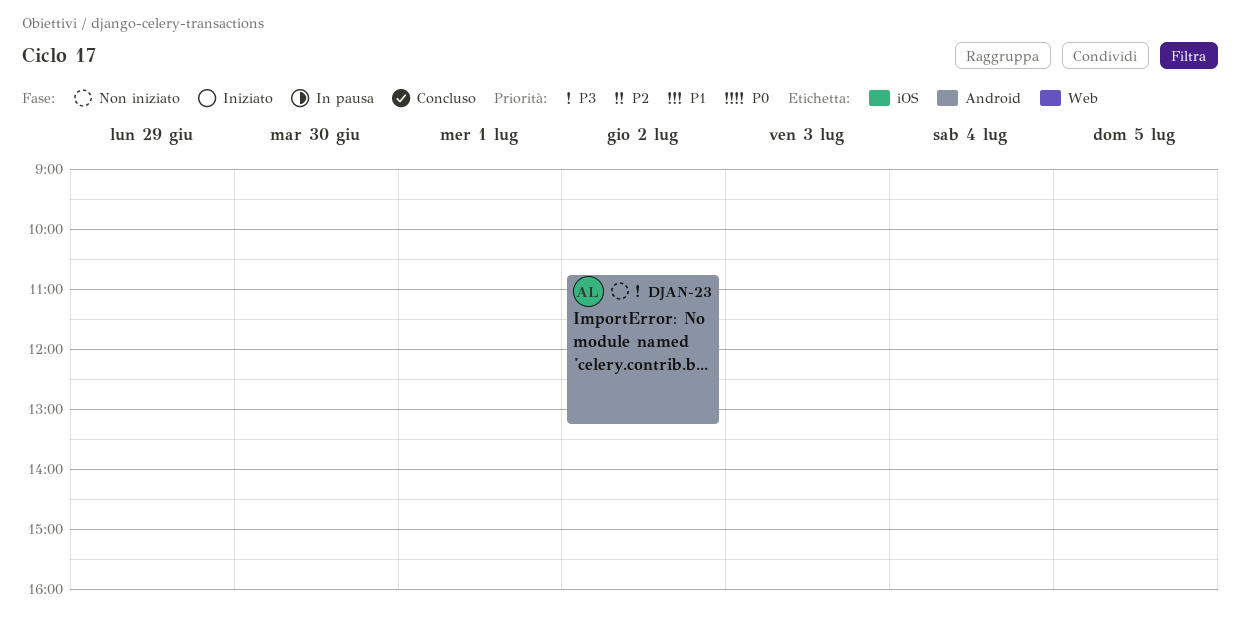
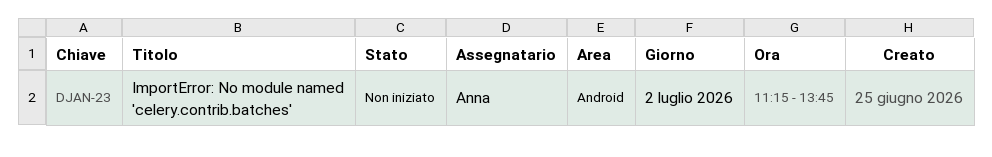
DJAN-23, begins: 10:45 -> 11:15
DJAN-23, ends: 13:15 -> 13:45

